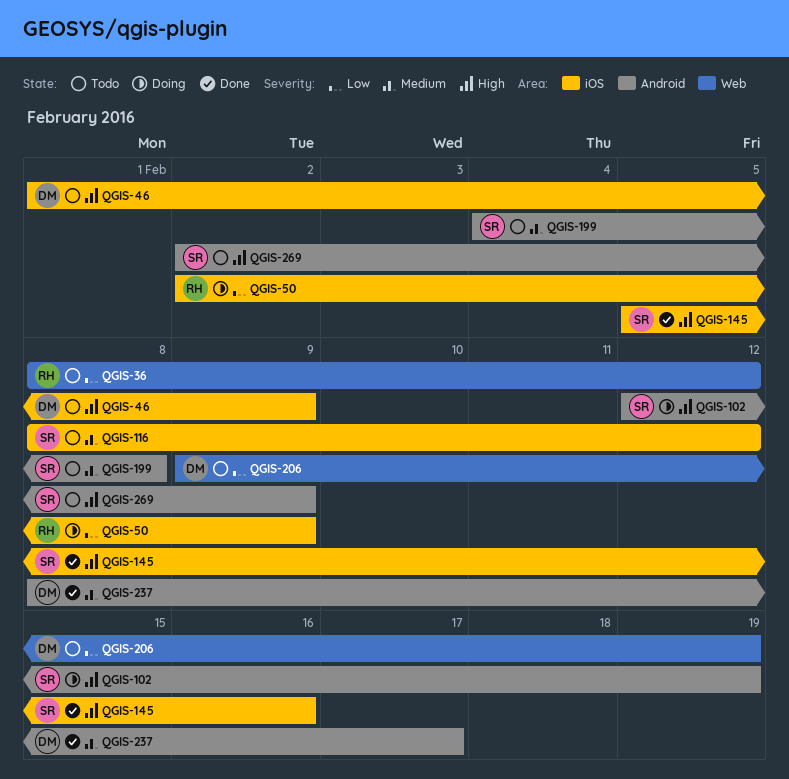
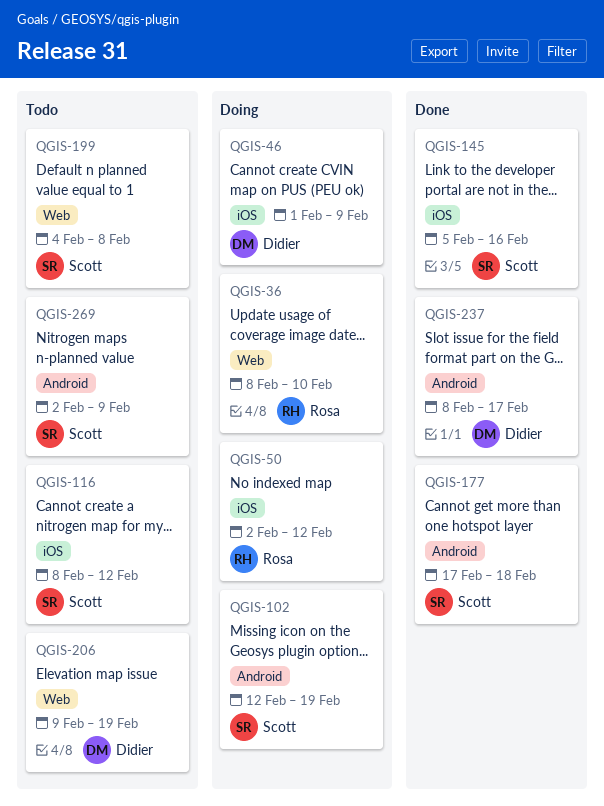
QGIS-36, status: Todo -> Doing
QGIS-36, due: Feb 12 -> Feb 10
QGIS-46, status: Todo -> Doing
QGIS-50, due: Feb 9 -> Feb 12
QGIS-177: none -> present
QGIS-199, label: Android -> Web

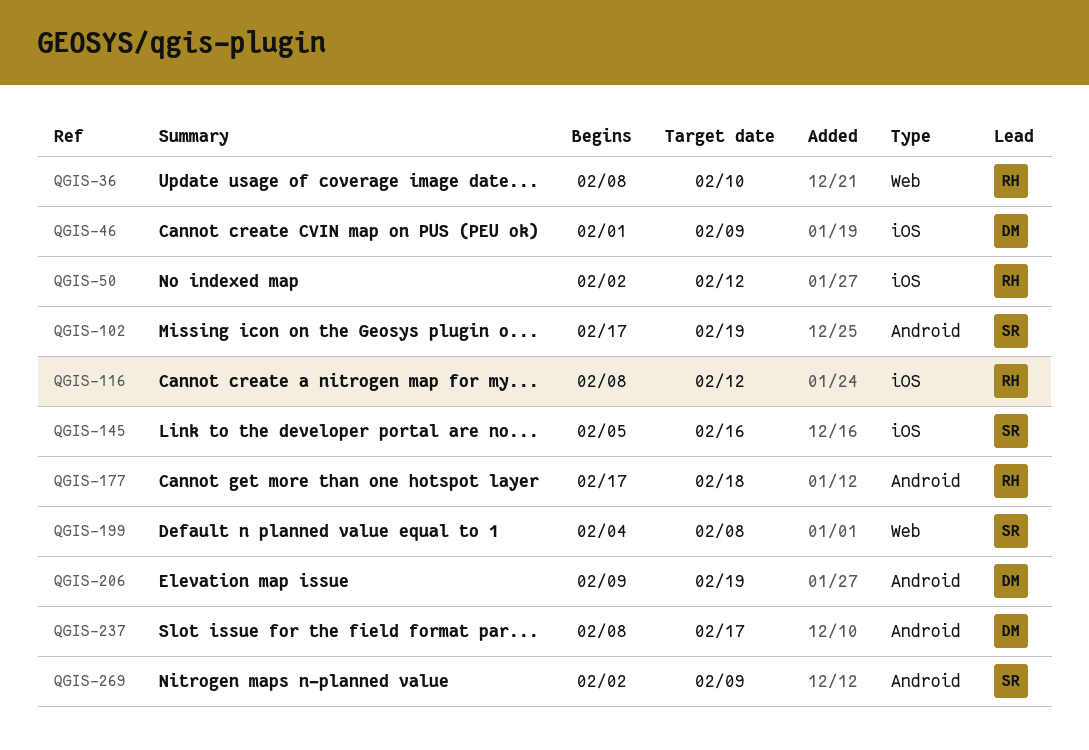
QGIS-102, start: Feb 12 -> Feb 17
QGIS-116, owner: Scott -> Rosa
QGIS-177, owner: Scott -> Rosa
QGIS-206, label: Web -> Android

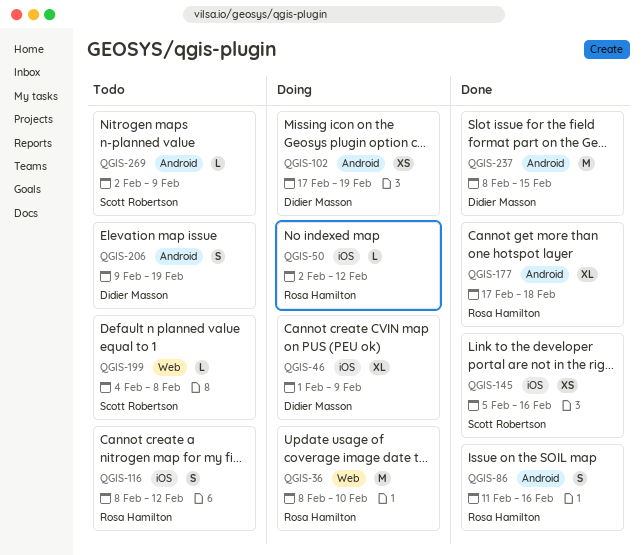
QGIS-86: none -> present
QGIS-102, owner: Scott Robertson -> Didier Masson
QGIS-237, due: Feb 17 -> Feb 15

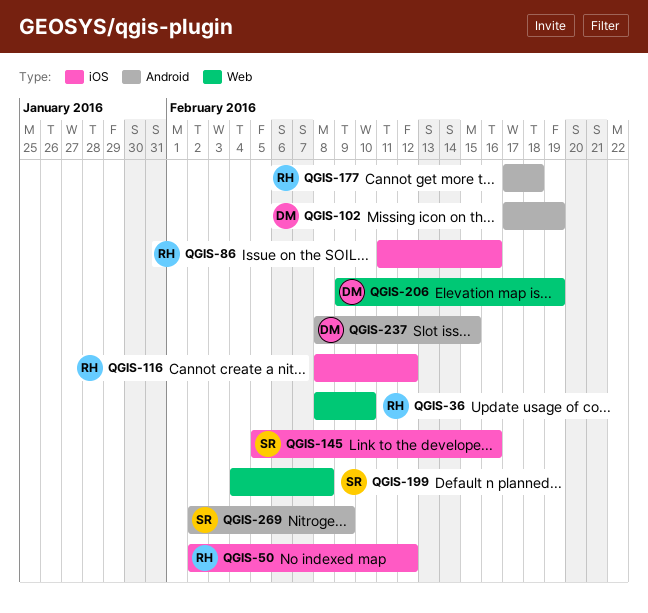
QGIS-46: present -> none
QGIS-86, label: Android -> iOS
QGIS-206, label: Android -> Web

